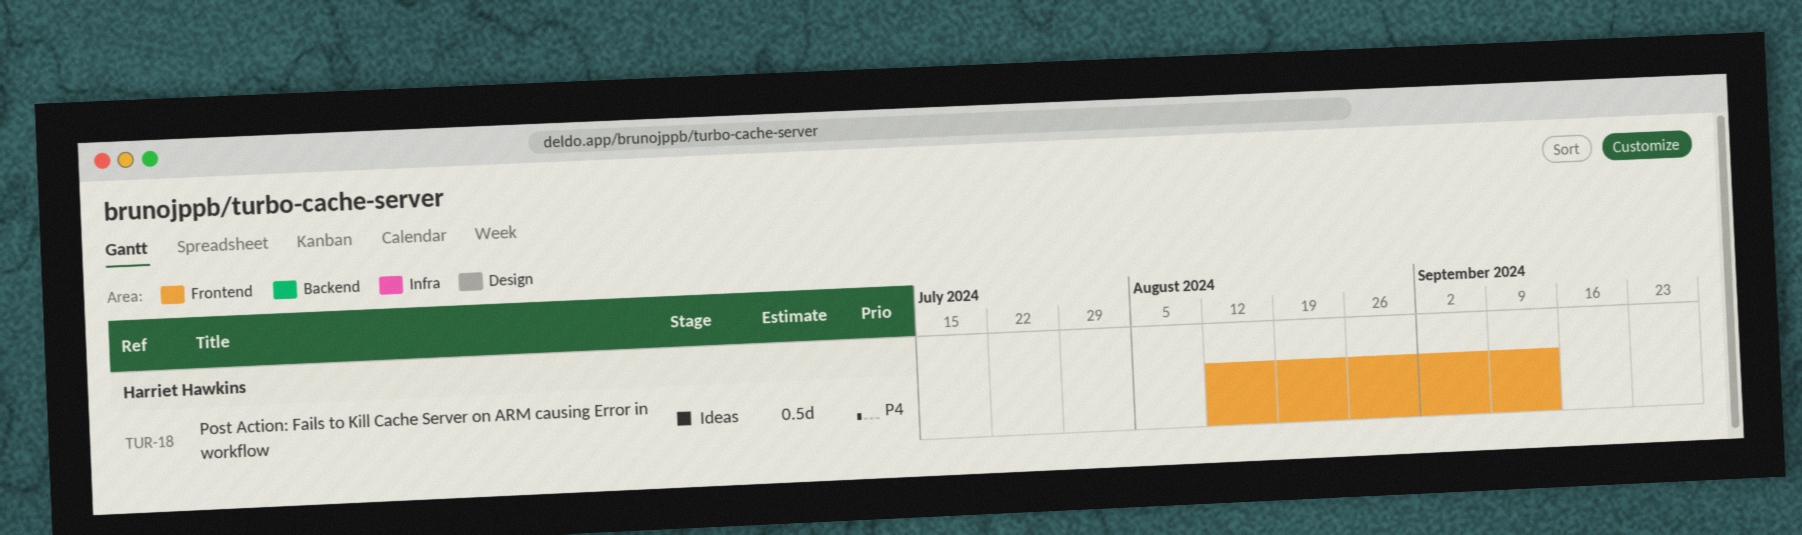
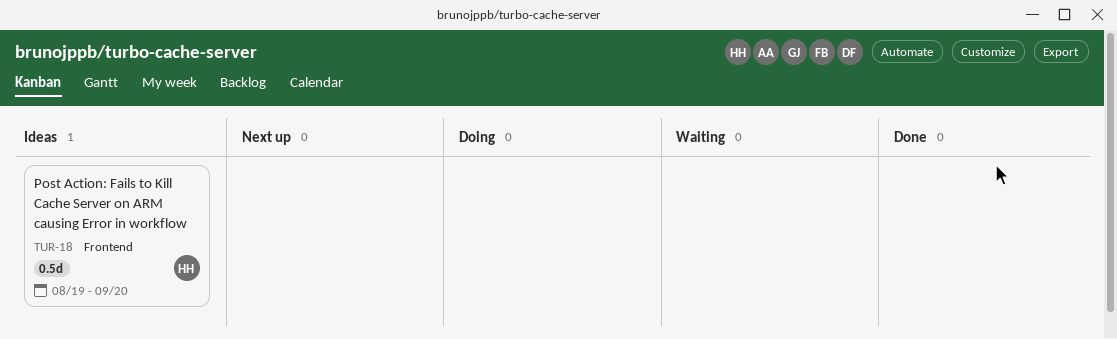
TUR-18, start: Aug 12 -> Aug 19
TUR-18, due: Sep 13 -> Sep 20

